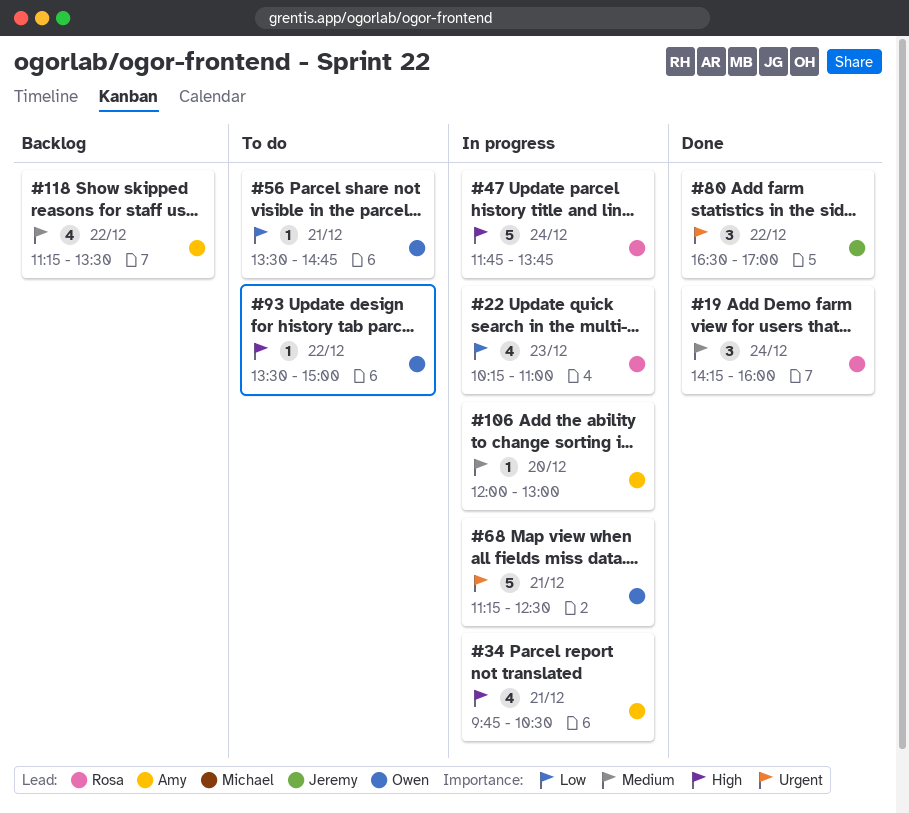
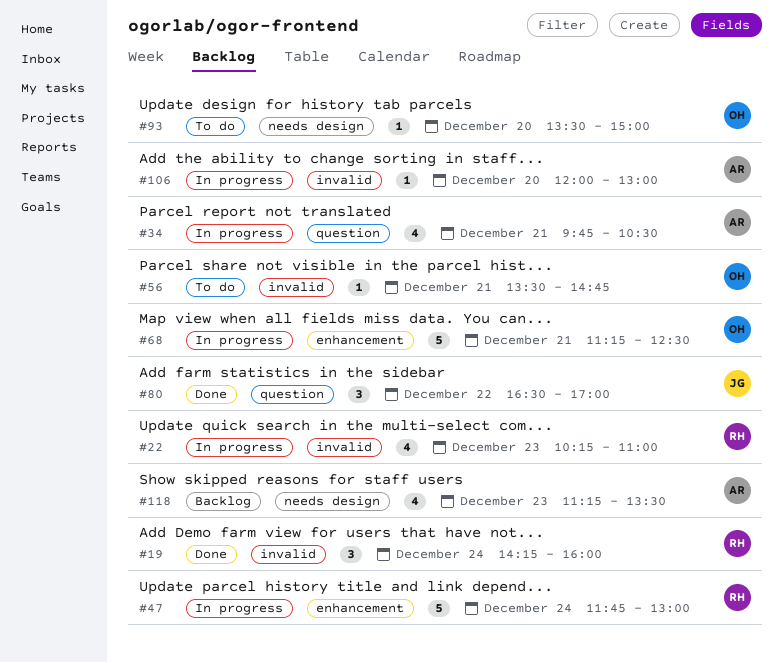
#47, ends: 13:45 -> 13:00
#93, day: Dec 22 -> Dec 20
#118, day: Dec 22 -> Dec 23

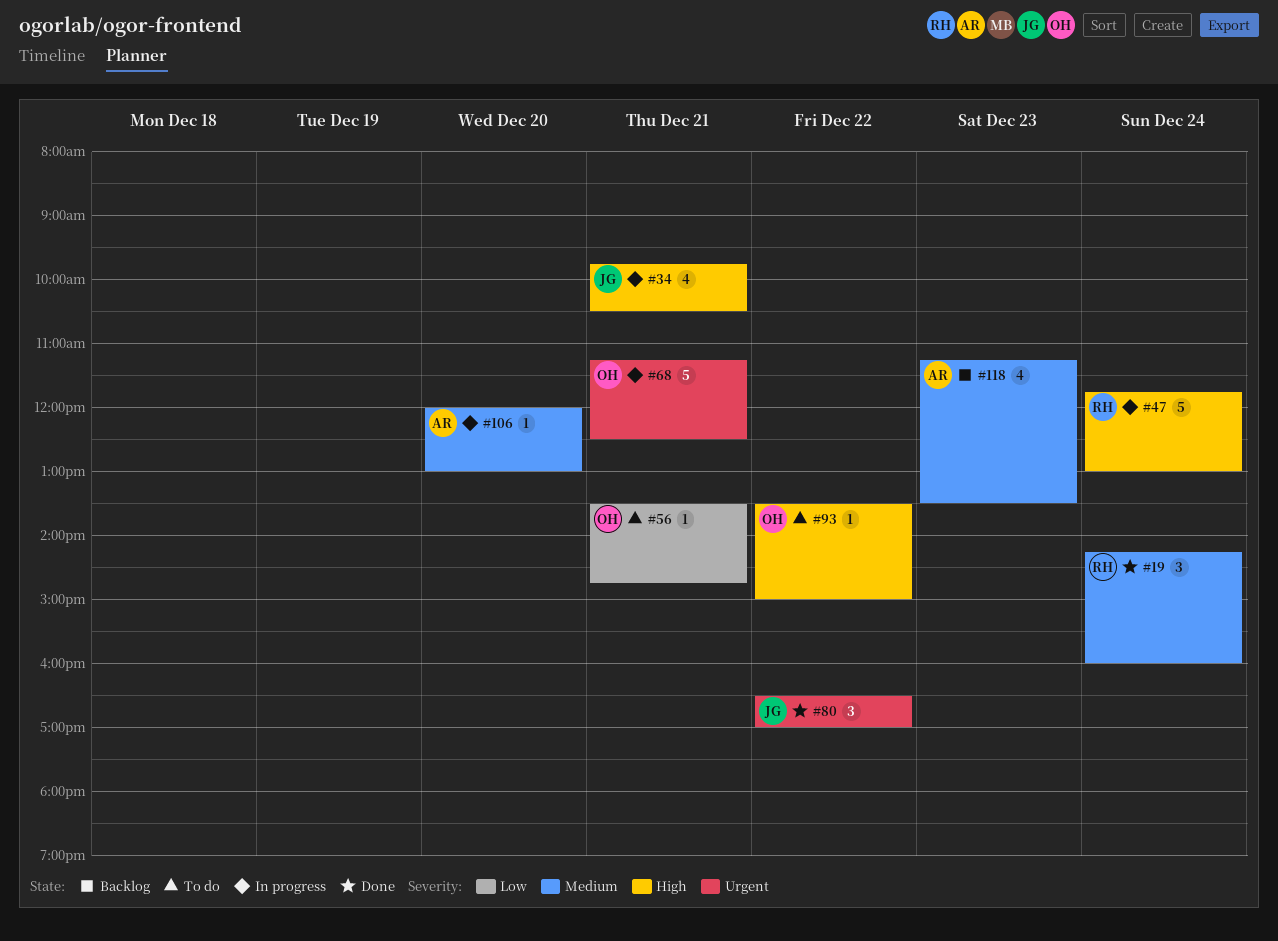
#22: present -> none
#34, owner: AR -> JG
#93, day: Dec 20 -> Dec 22

